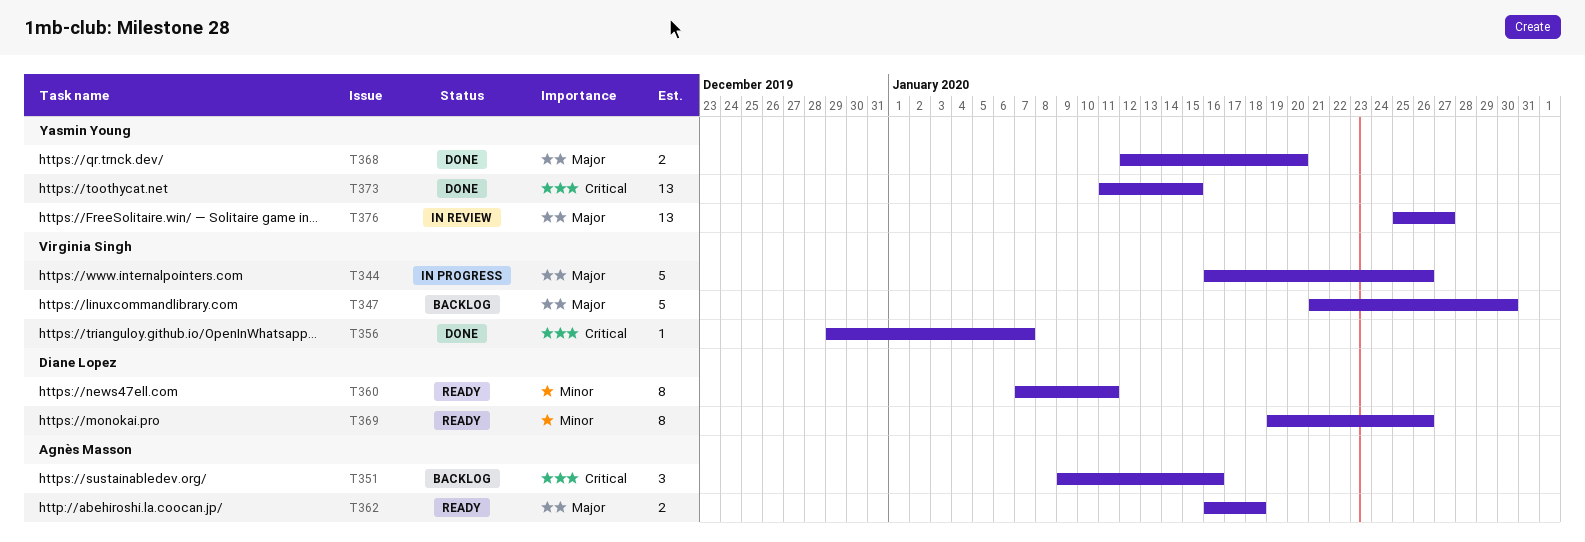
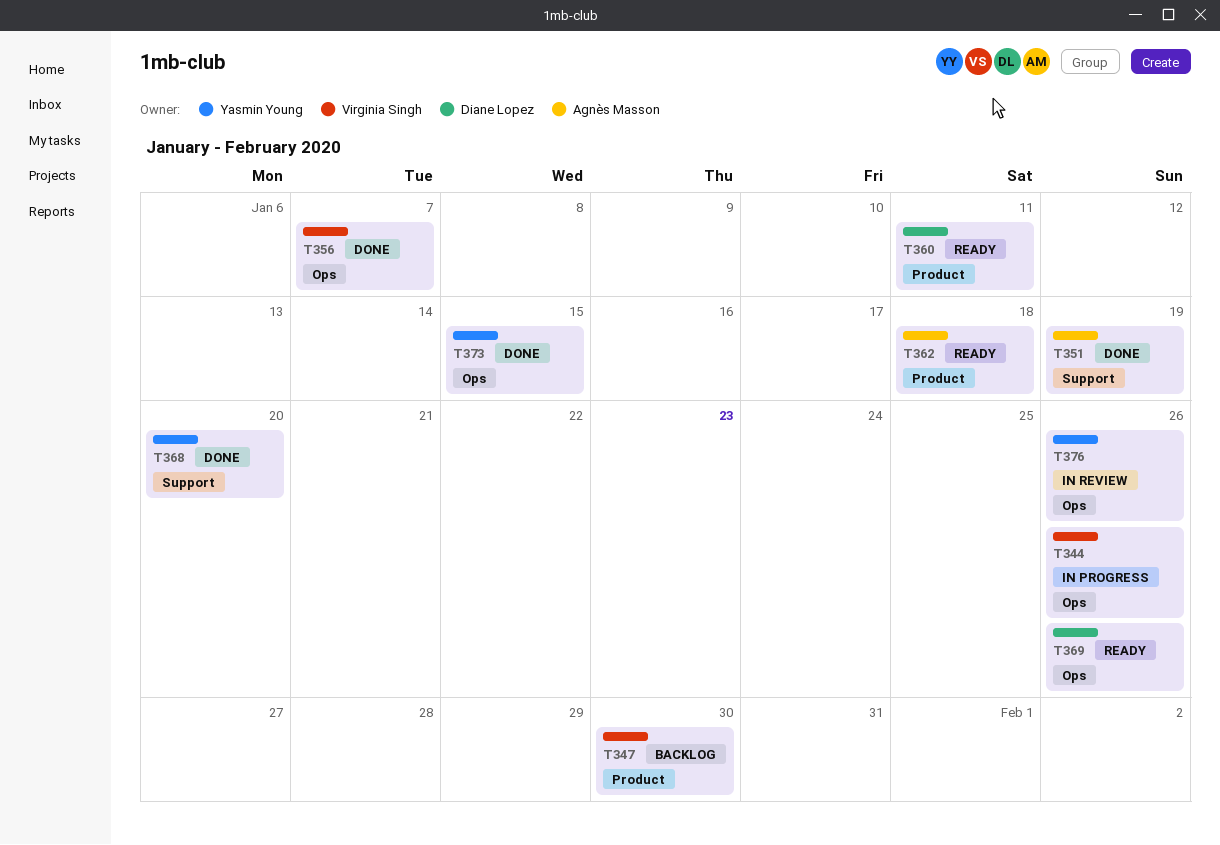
T351, status: Backlog -> Done
T351, due: Jan 16 -> Jan 19
T376, due: Jan 27 -> Jan 26

